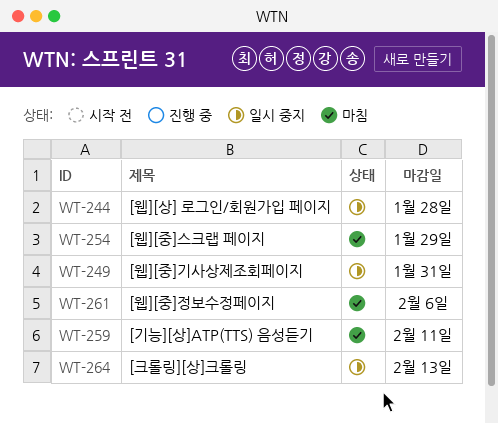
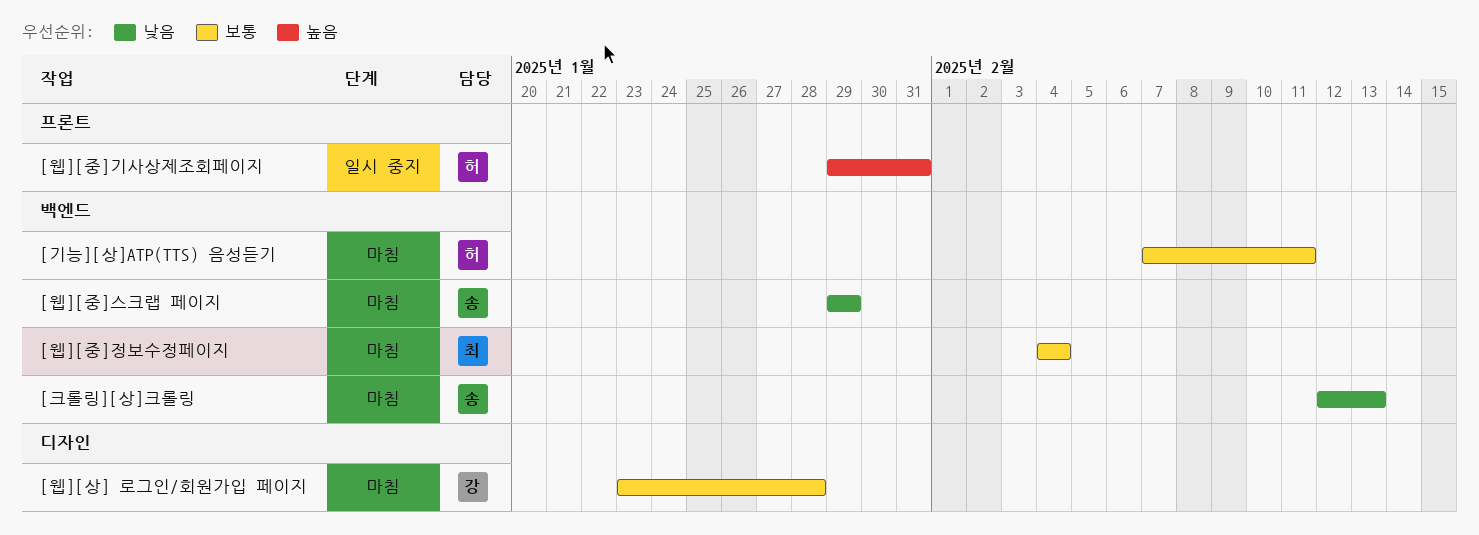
[웹][상] 로그인/회원가입 페이지, status: 일시 중지 -> 마침
[웹][중]정보수정페이지, due: Feb 6 -> Feb 4
[크롤링][상]크롤링, status: 일시 중지 -> 마침

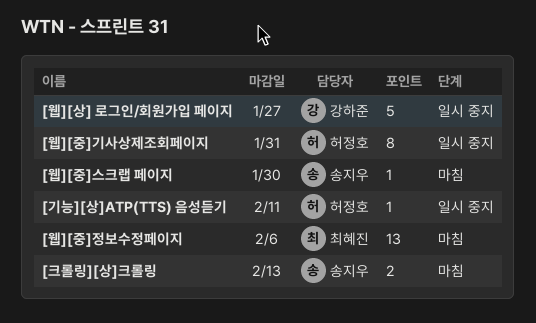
[기능][상]ATP(TTS) 음성듣기, status: 마침 -> 일시 중지
[웹][상] 로그인/회원가입 페이지, status: 마침 -> 일시 중지
[웹][상] 로그인/회원가입 페이지, due: Jan 28 -> Jan 27
[웹][중]스크랩 페이지, due: Jan 29 -> Jan 30
[웹][중]정보수정페이지, due: Feb 4 -> Feb 6

